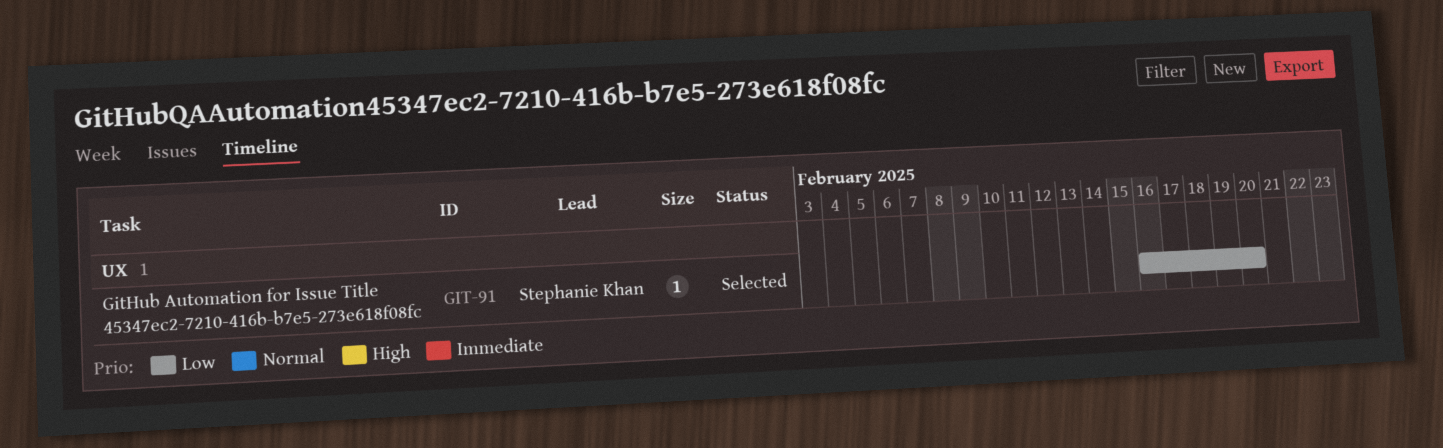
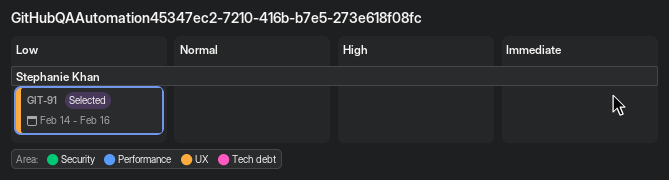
GIT-91, start: Feb 16 -> Feb 14
GIT-91, due: Feb 20 -> Feb 16

